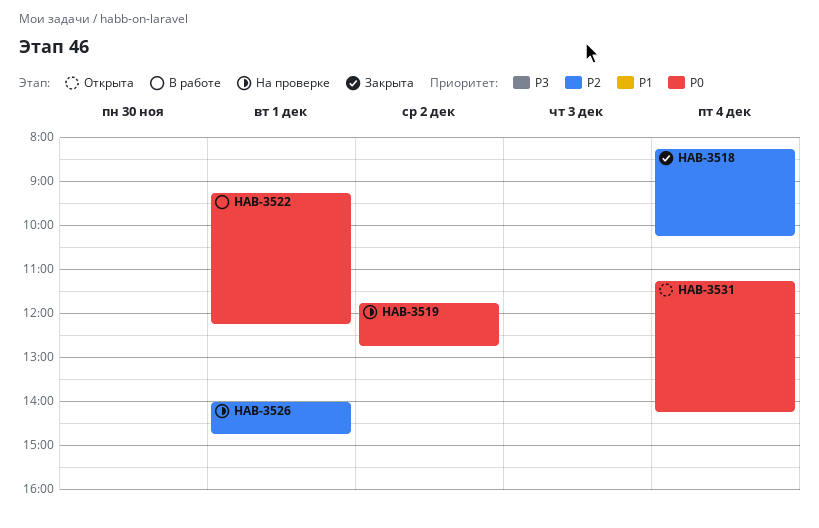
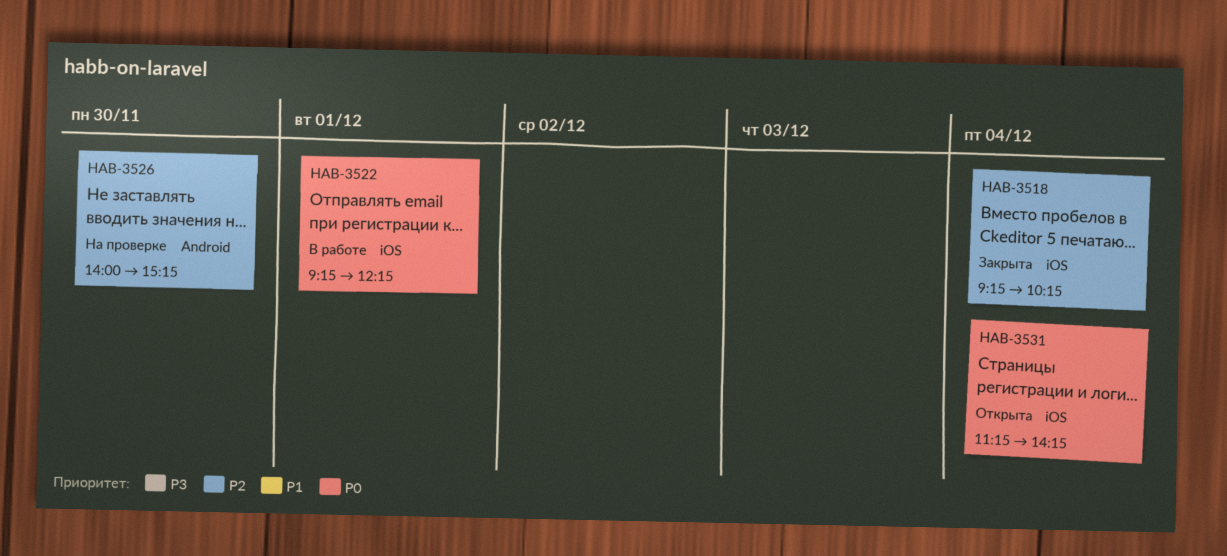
HAB-3518, begins: 08:15 -> 09:15
HAB-3519: present -> none
HAB-3526, day: Dec 1 -> Nov 30
HAB-3526, ends: 14:45 -> 15:15

